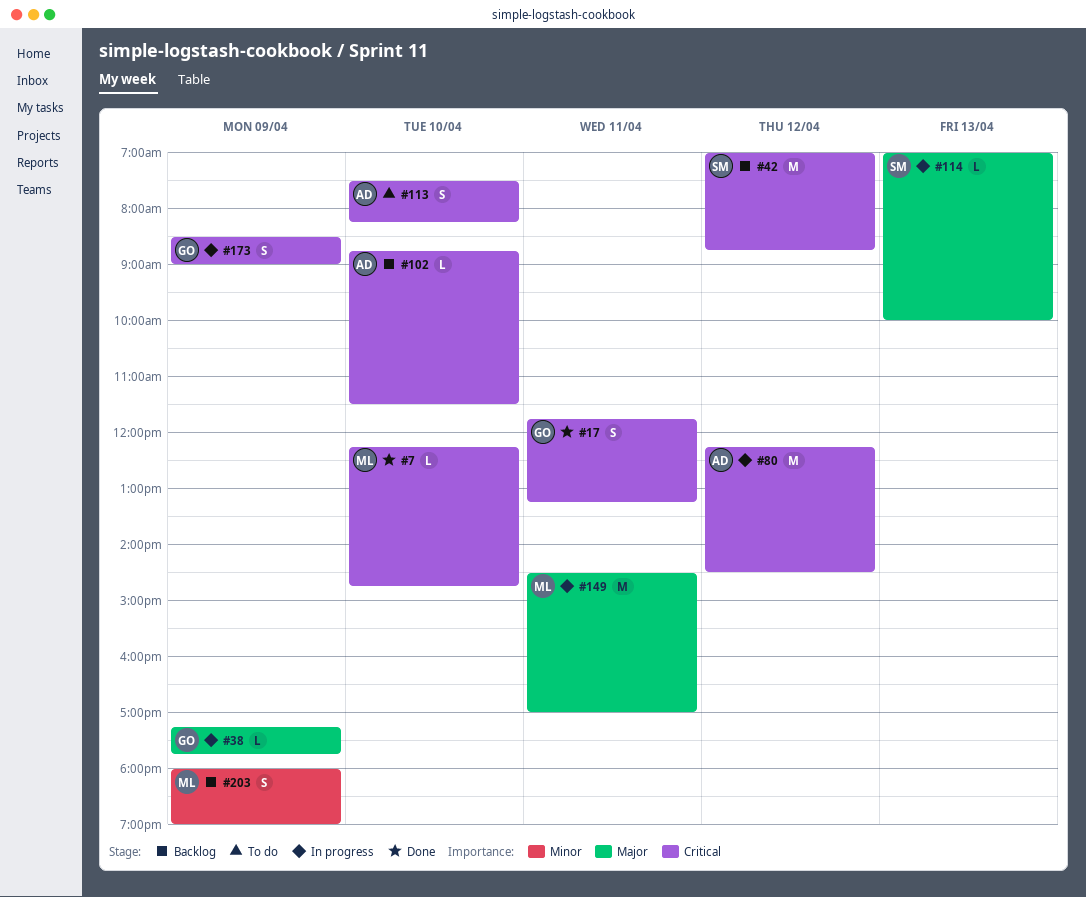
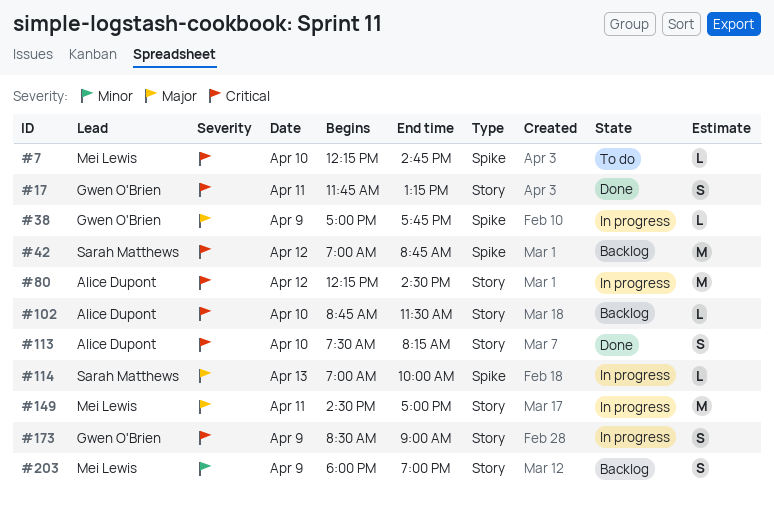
#7, status: Done -> To do
#38, begins: 17:15 -> 17:00
#113, status: To do -> Done

